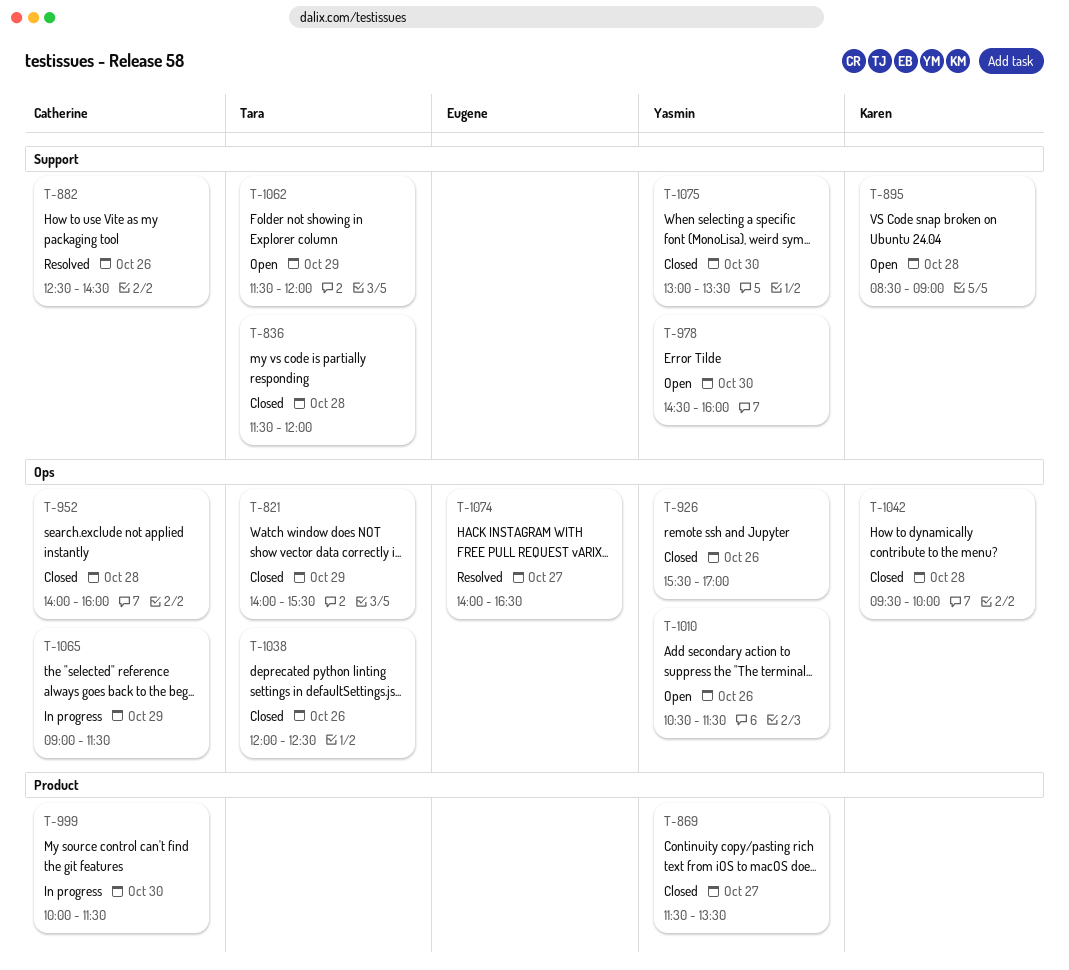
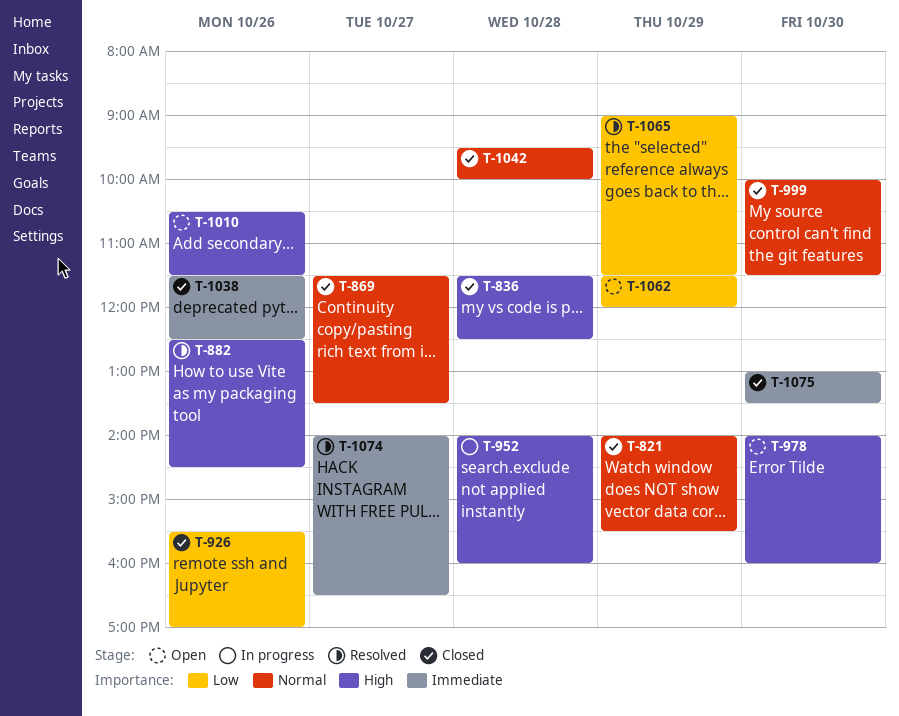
T-836, ends: 12:00 -> 12:30
T-895: present -> none
T-952, status: Closed -> In progress
T-978, begins: 14:30 -> 14:00
T-999, status: In progress -> Closed
T-1038, begins: 12:00 -> 11:30
T-1065, status: In progress -> Resolved

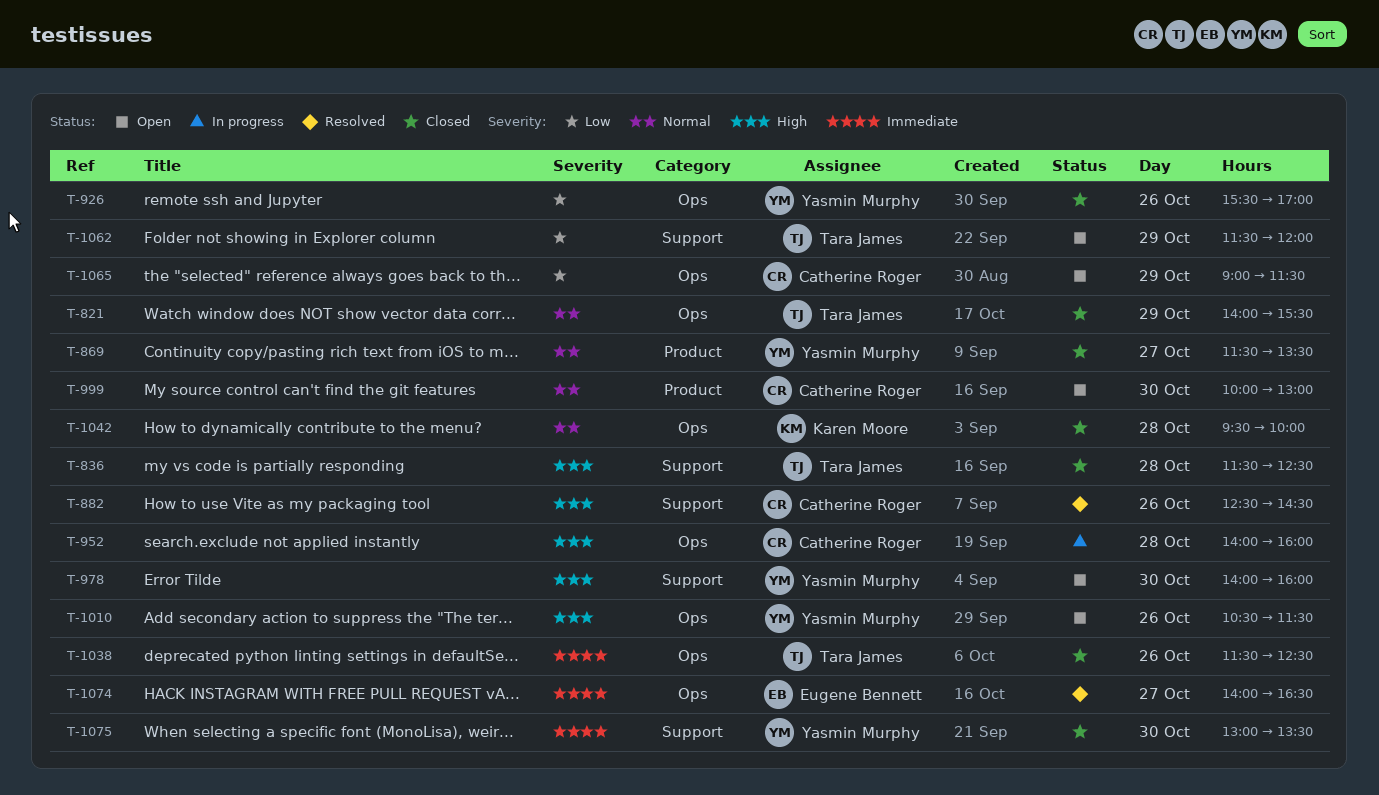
T-999, status: Closed -> Open
T-999, ends: 11:30 -> 13:00
T-1065, status: Resolved -> Open

